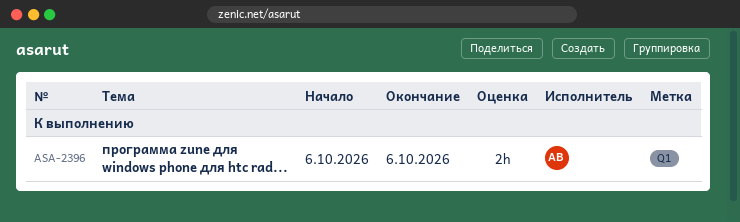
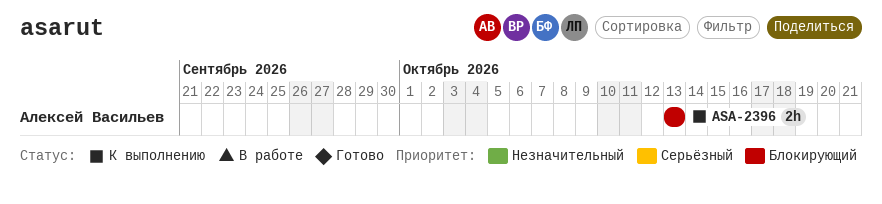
ASA-2396, start: Oct 6 -> Oct 13
ASA-2396, due: Oct 6 -> Oct 13

